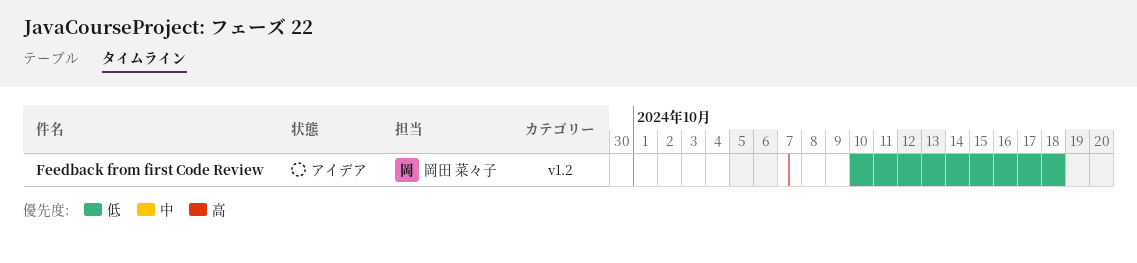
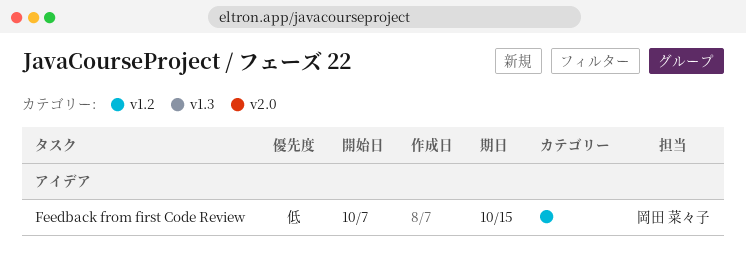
Feedback from first Code Review, start: Oct 10 -> Oct 7
Feedback from first Code Review, due: Oct 18 -> Oct 15

